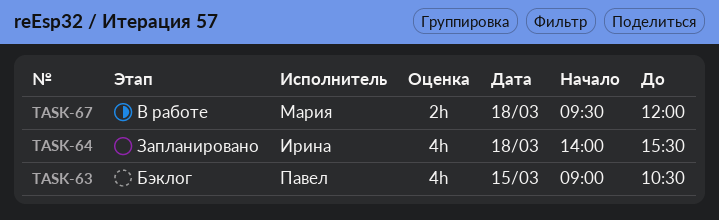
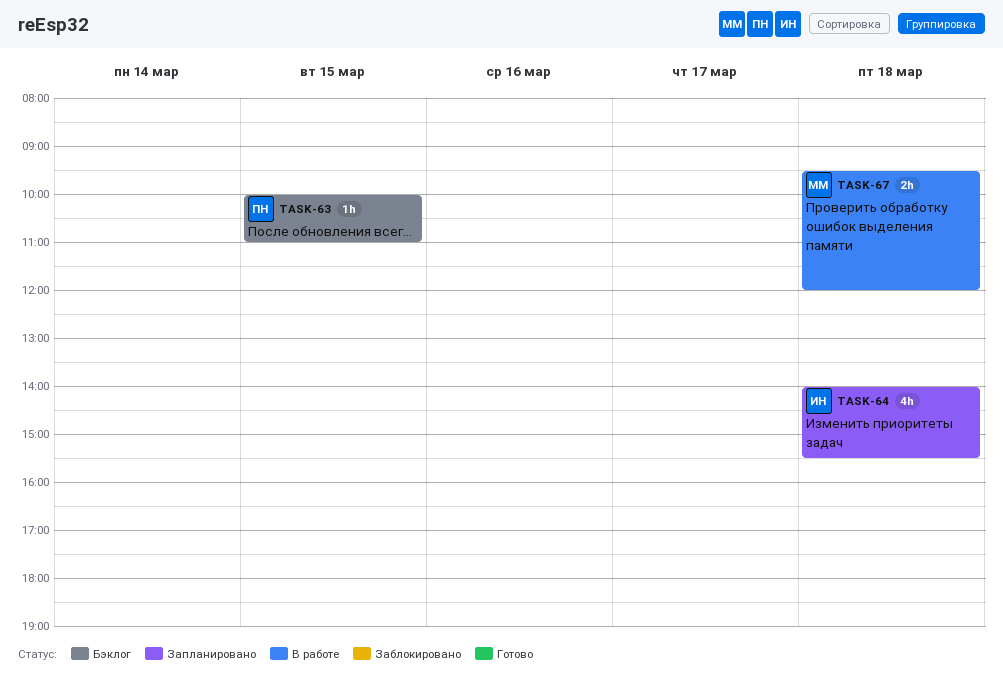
TASK-63, estimate: 4h -> 1h
TASK-63, begins: 09:00 -> 10:00
TASK-63, ends: 10:30 -> 11:00

